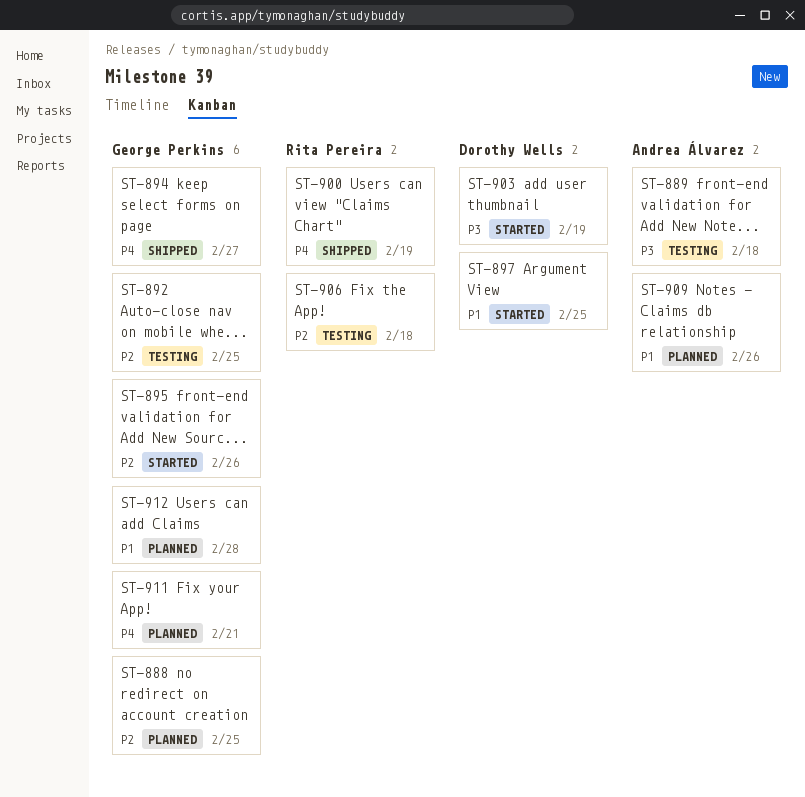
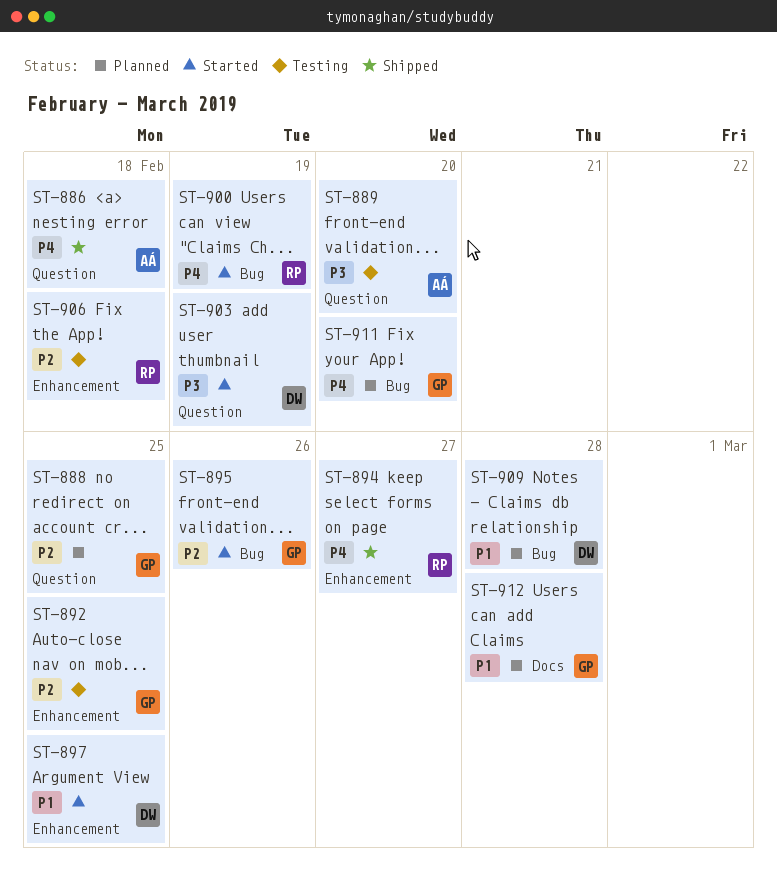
ST-886: none -> present
ST-889, due: Feb 18 -> Feb 20
ST-894, owner: George Perkins -> Rita Pereira
ST-900, status: Shipped -> Started
ST-909, owner: Andrea Álvarez -> Dorothy Wells
ST-909, due: Feb 26 -> Feb 28
ST-911, due: Feb 21 -> Feb 20

